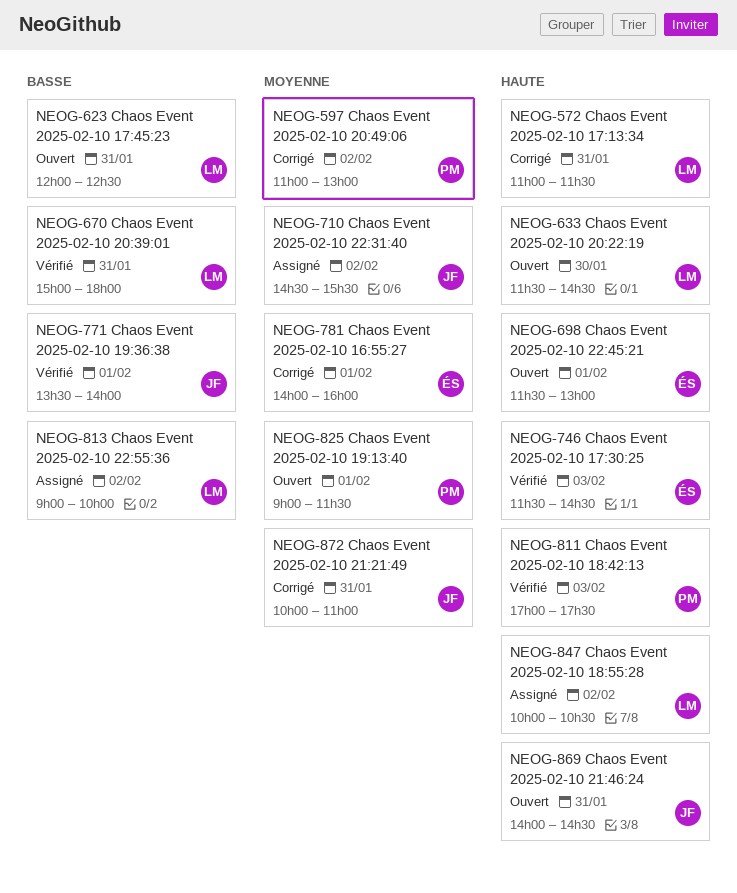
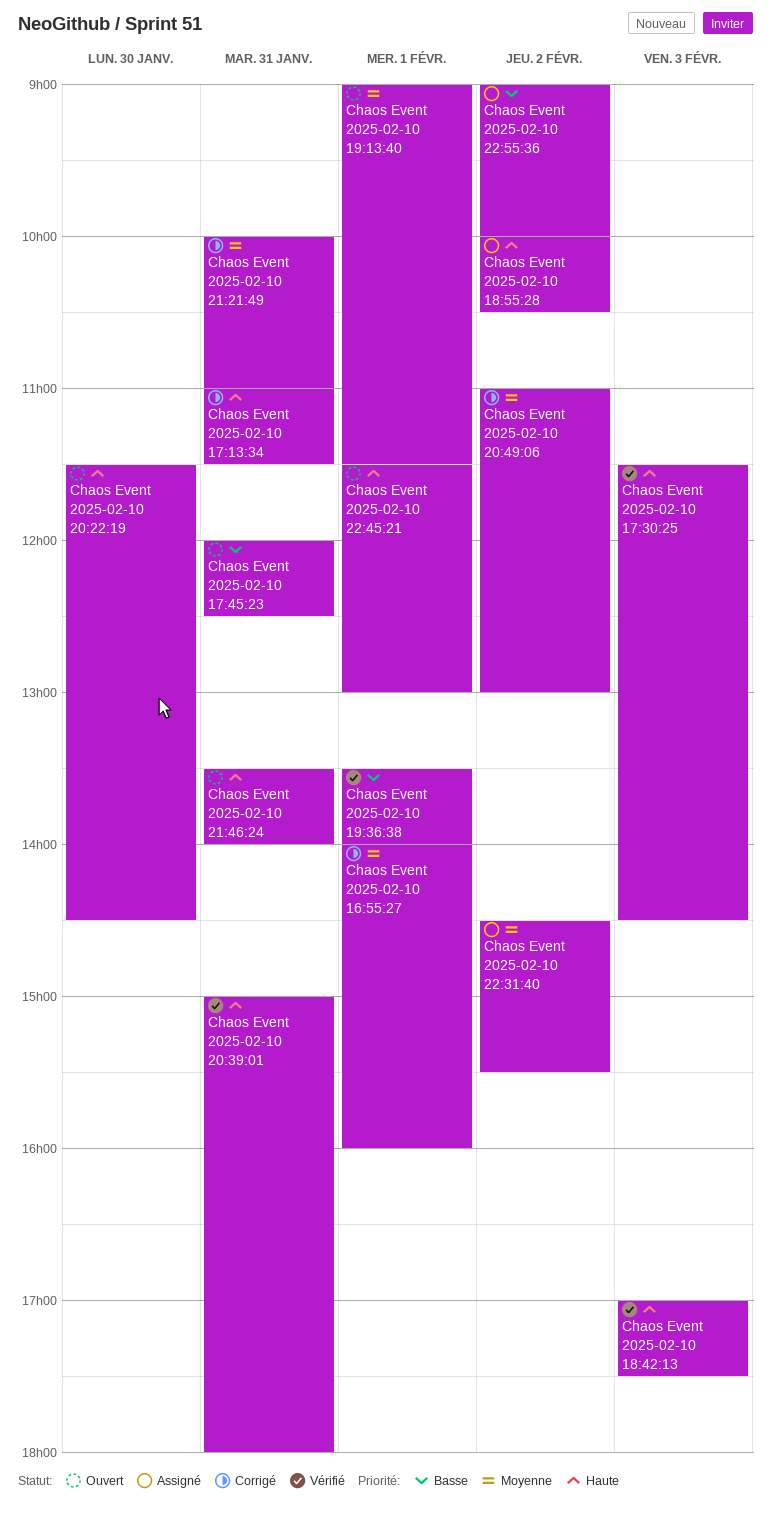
Chaos Event 2025-02-10 20:39:01, priority: Basse -> Haute
Chaos Event 2025-02-10 21:46:24, begins: 14:00 -> 13:30
Chaos Event 2025-02-10 21:46:24, ends: 14:30 -> 14:00

